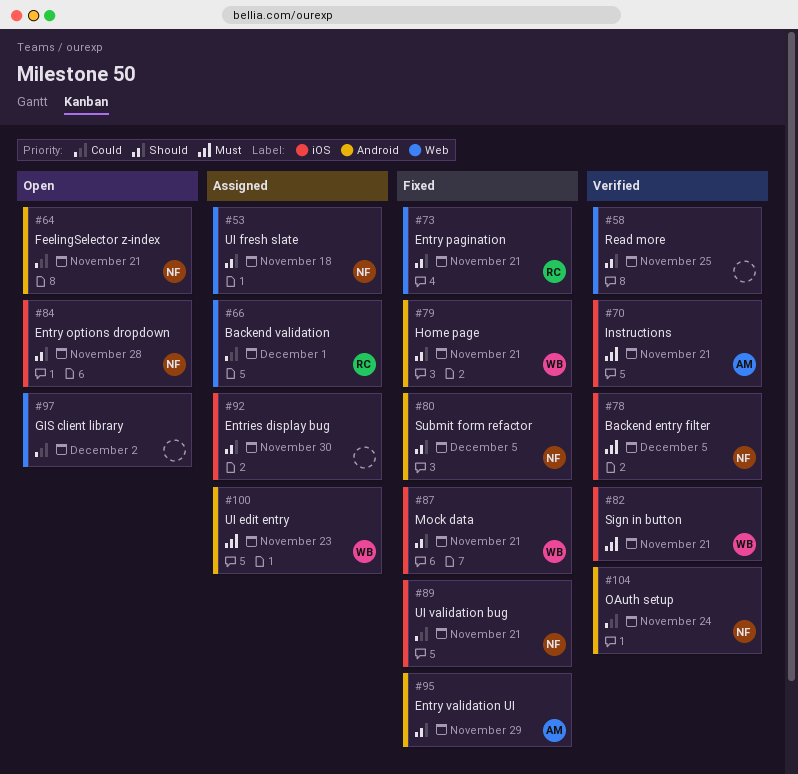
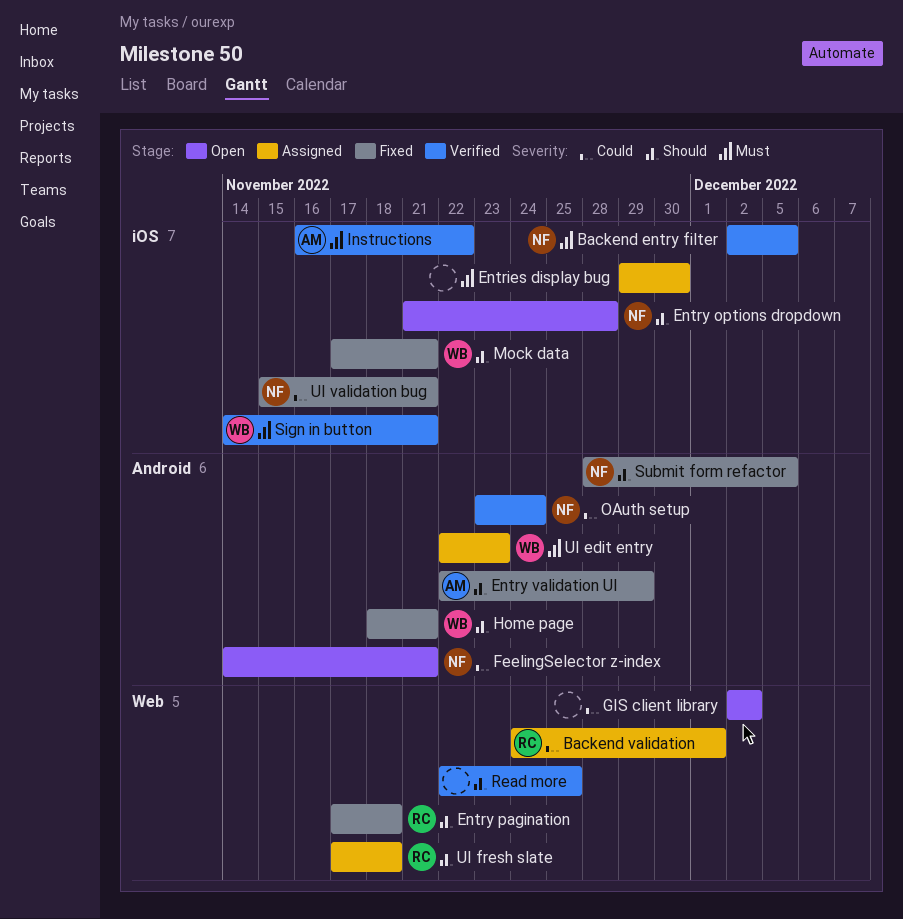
Entries display bug, priority: Should -> Must
Entry pagination, due: Nov 21 -> Nov 18
Instructions, due: Nov 21 -> Nov 22
UI fresh slate, owner: NF -> RC

